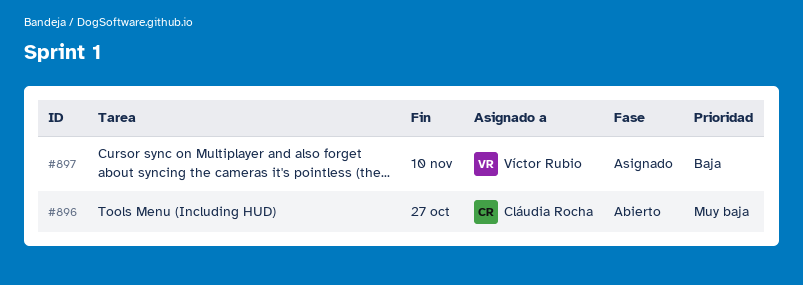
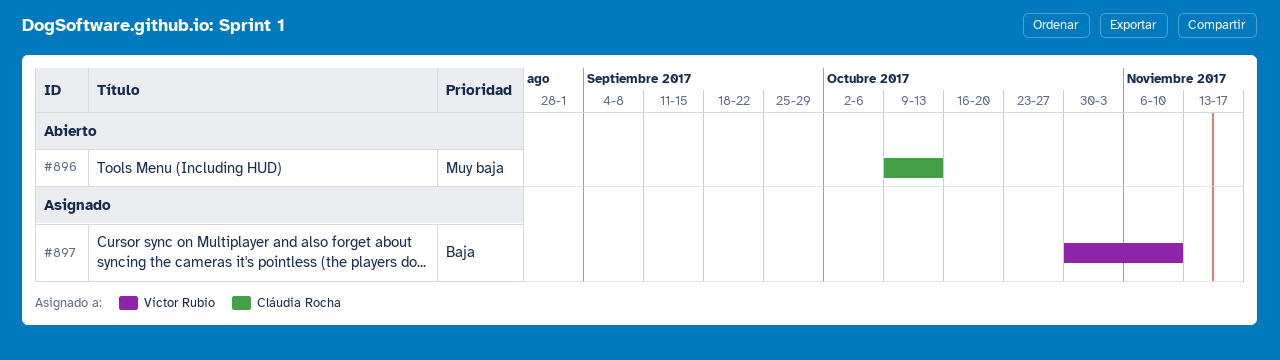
#896, due: Oct 27 -> Oct 13

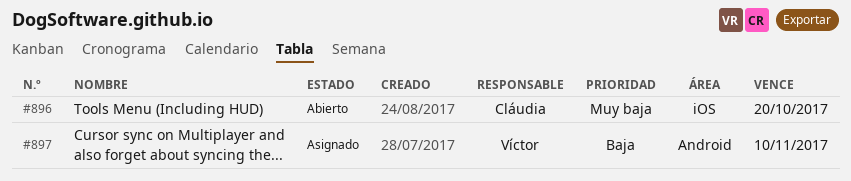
#896, due: Oct 13 -> Oct 20

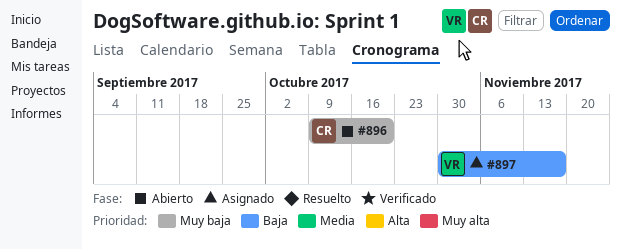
#897, due: Nov 10 -> Nov 17

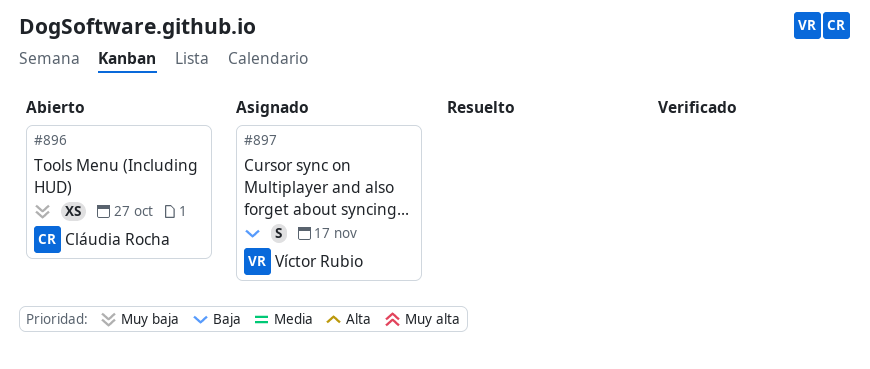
#896, due: Oct 20 -> Oct 27

